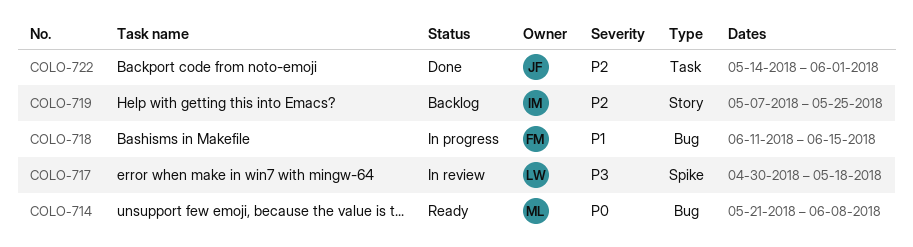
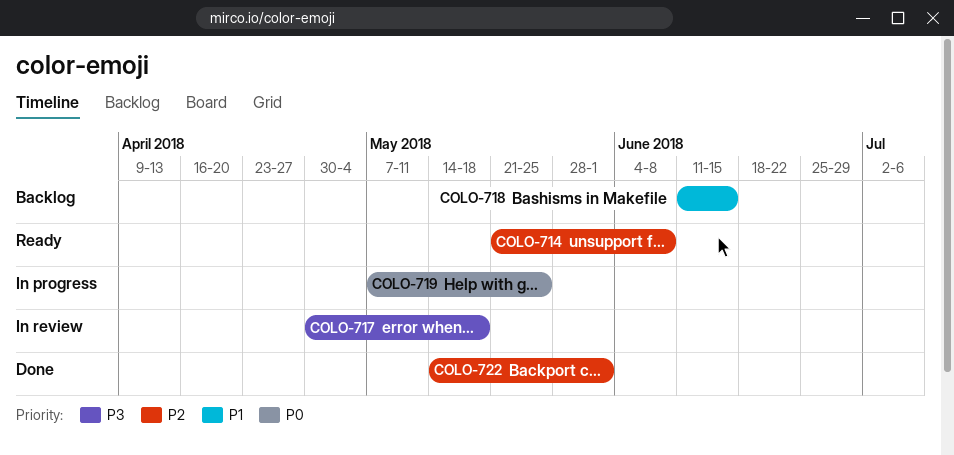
COLO-714, priority: P0 -> P2
COLO-718, status: In progress -> Backlog
COLO-719, status: Backlog -> In progress
COLO-719, priority: P2 -> P0

